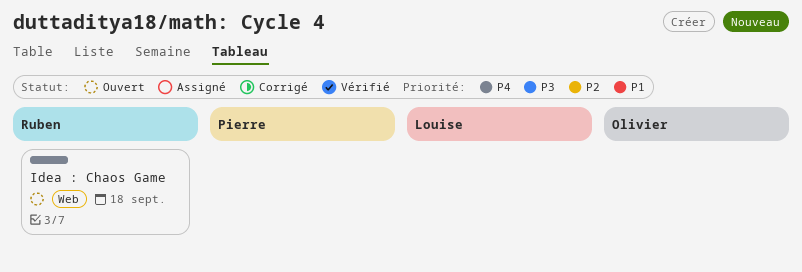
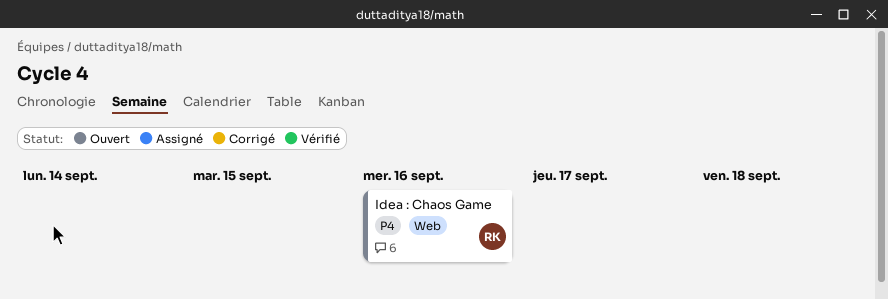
Idea : Chaos Game, due: Sep 18 -> Sep 16

